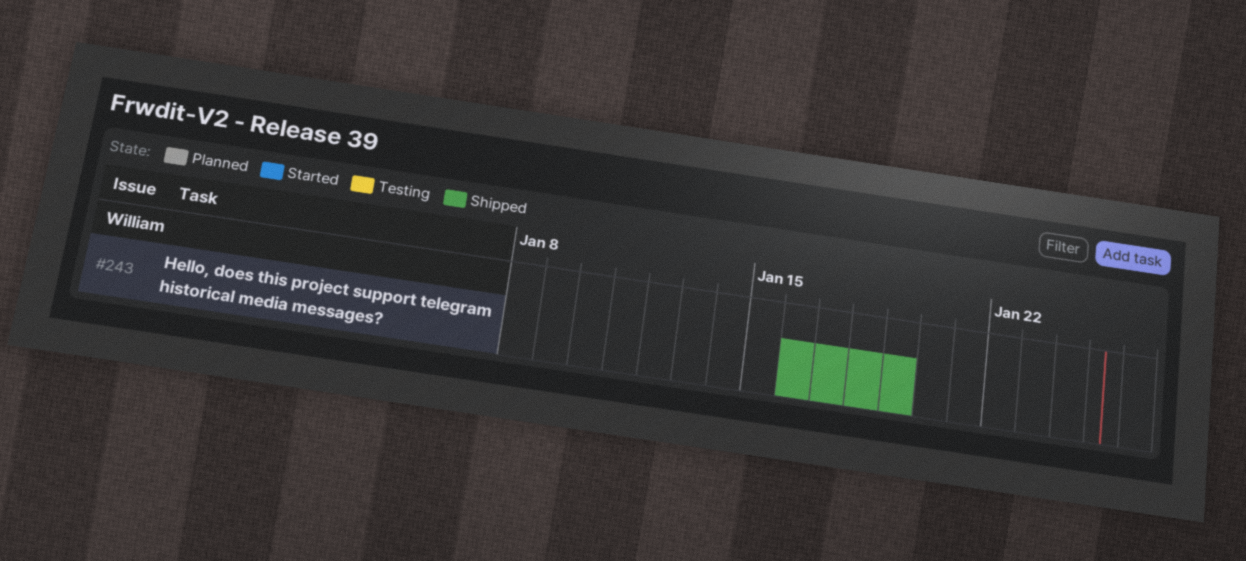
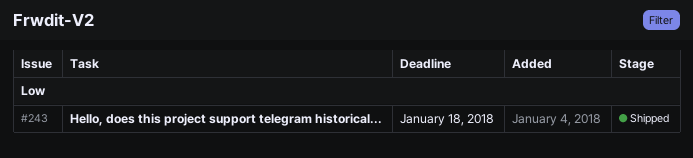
#243, due: Jan 19 -> Jan 18

